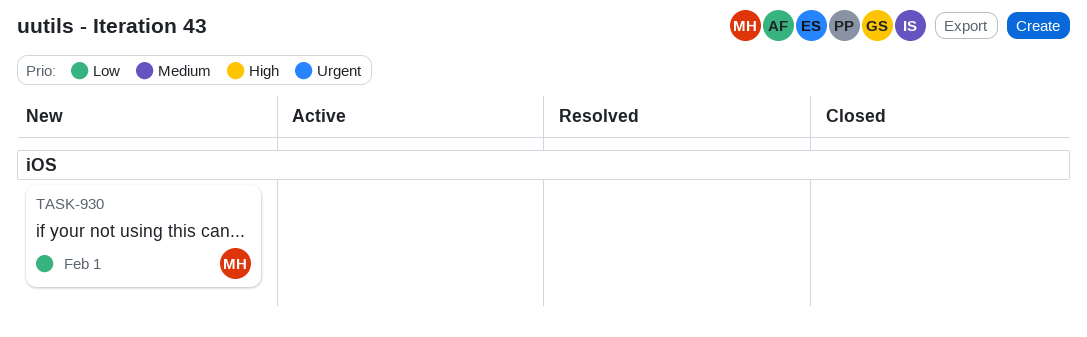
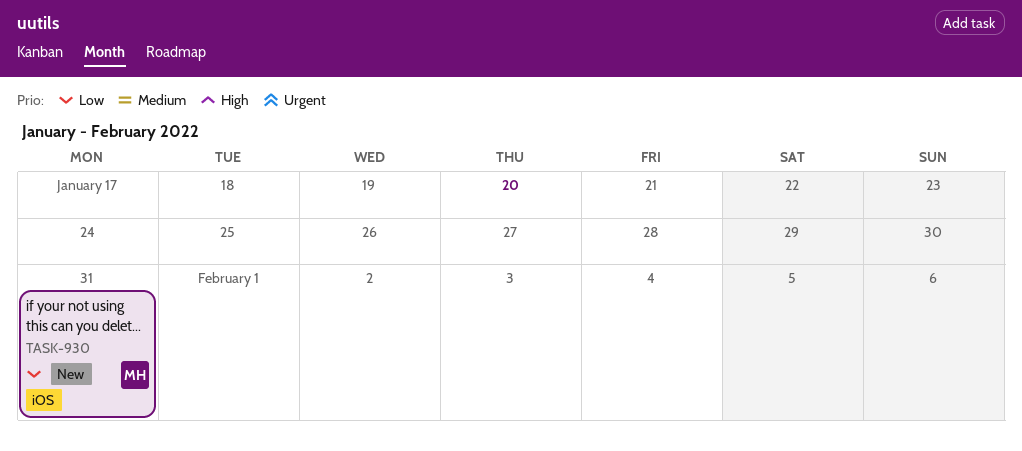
TASK-930, due: Feb 1 -> Jan 31

